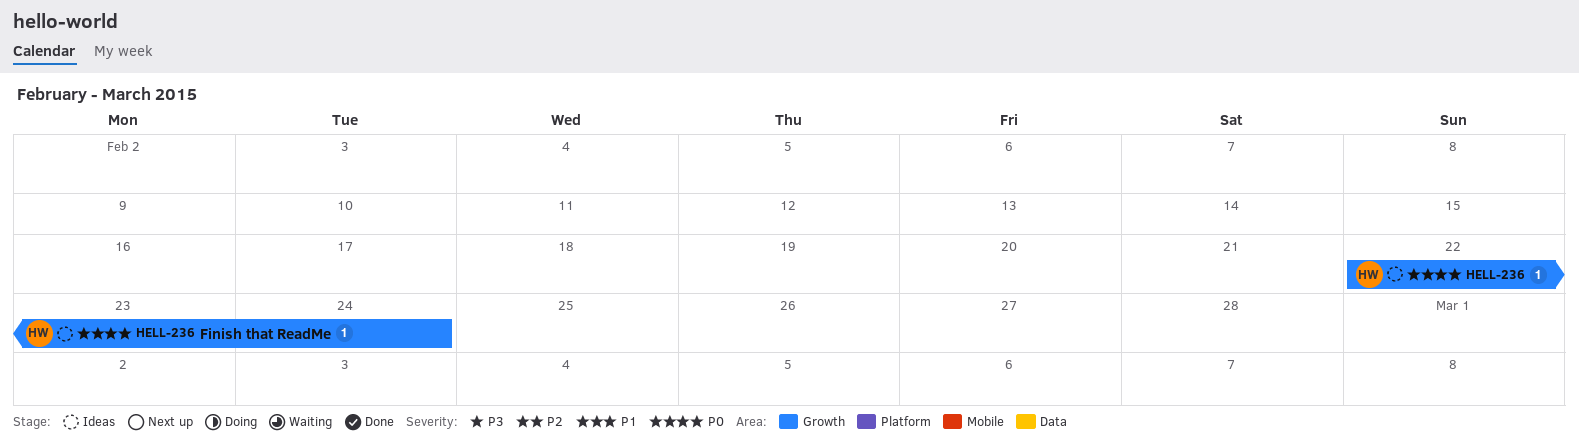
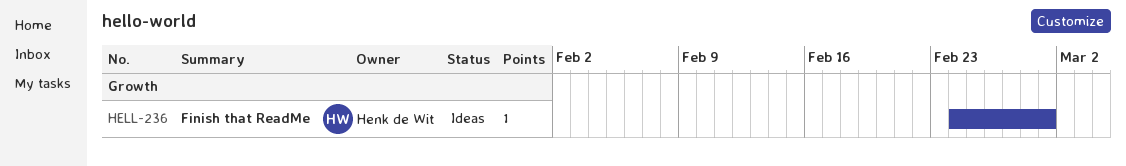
HELL-236, start: Feb 22 -> Feb 24
HELL-236, due: Feb 24 -> Mar 1

